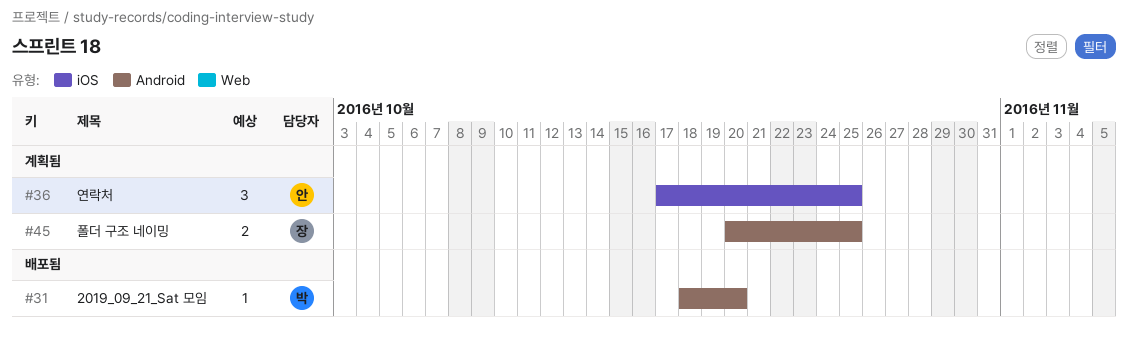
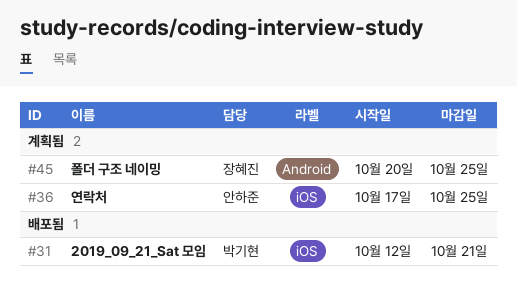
#31, label: Android -> iOS
#31, start: Oct 18 -> Oct 12
#31, due: Oct 20 -> Oct 21

